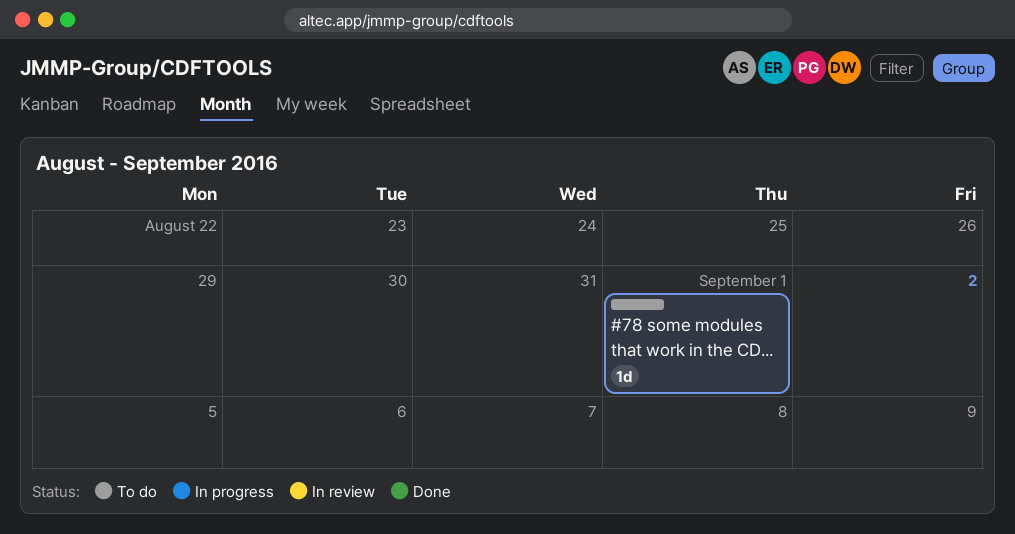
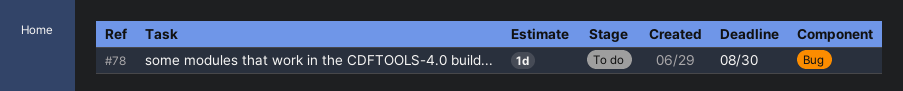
#78, due: Sep 1 -> Aug 30

